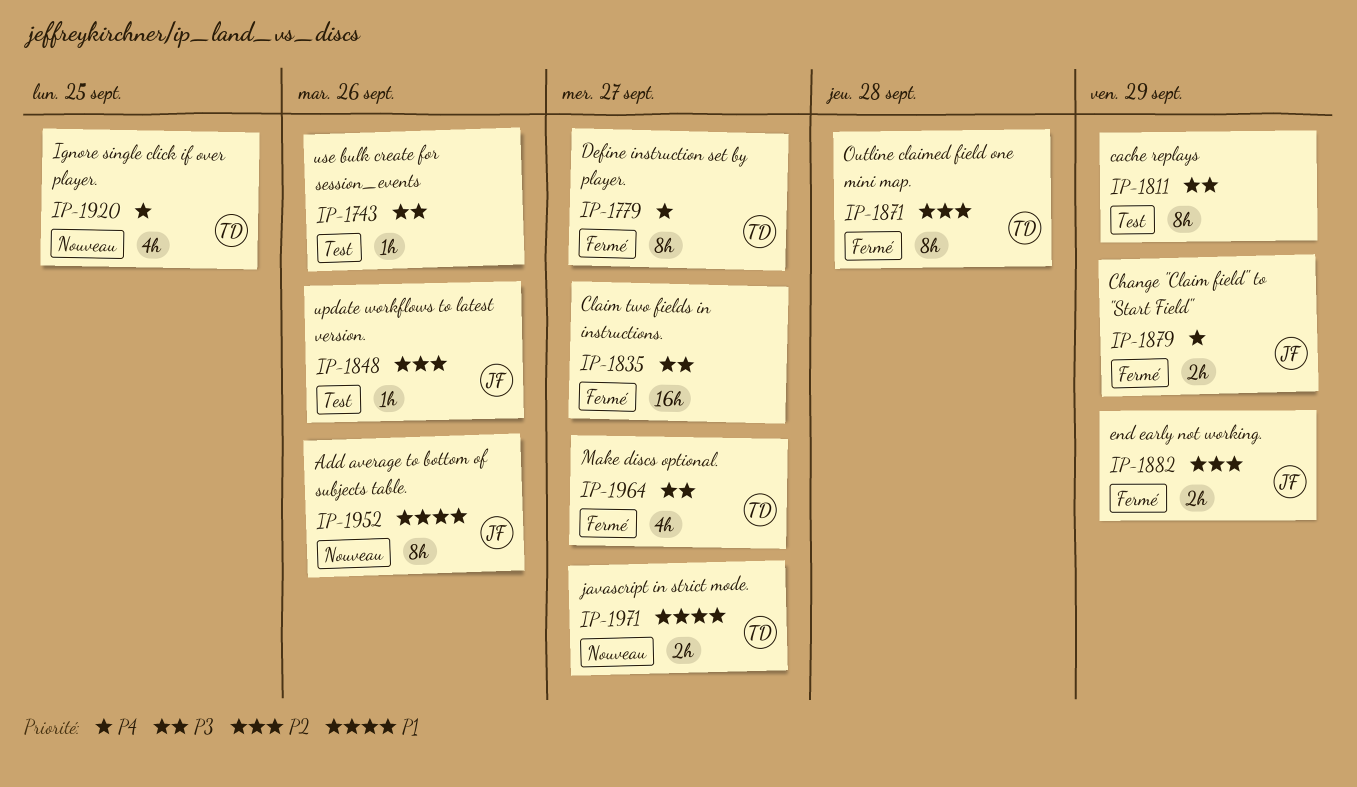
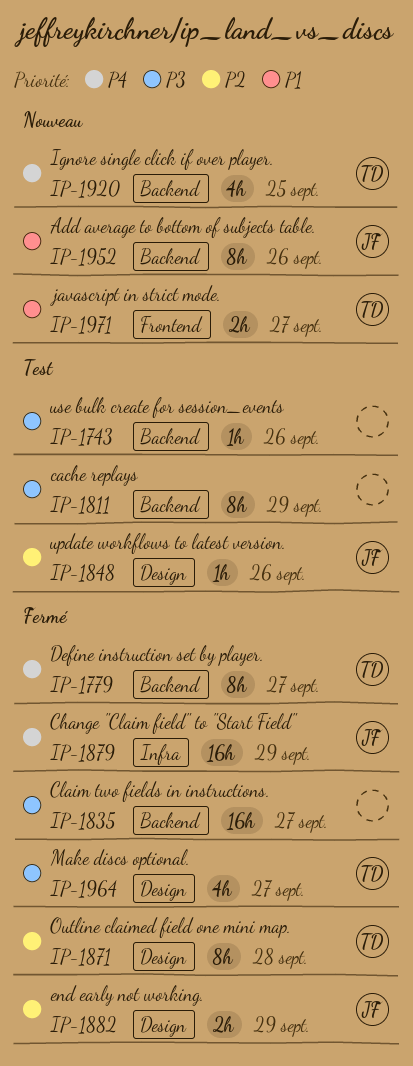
IP-1879, estimate: 2h -> 16h

